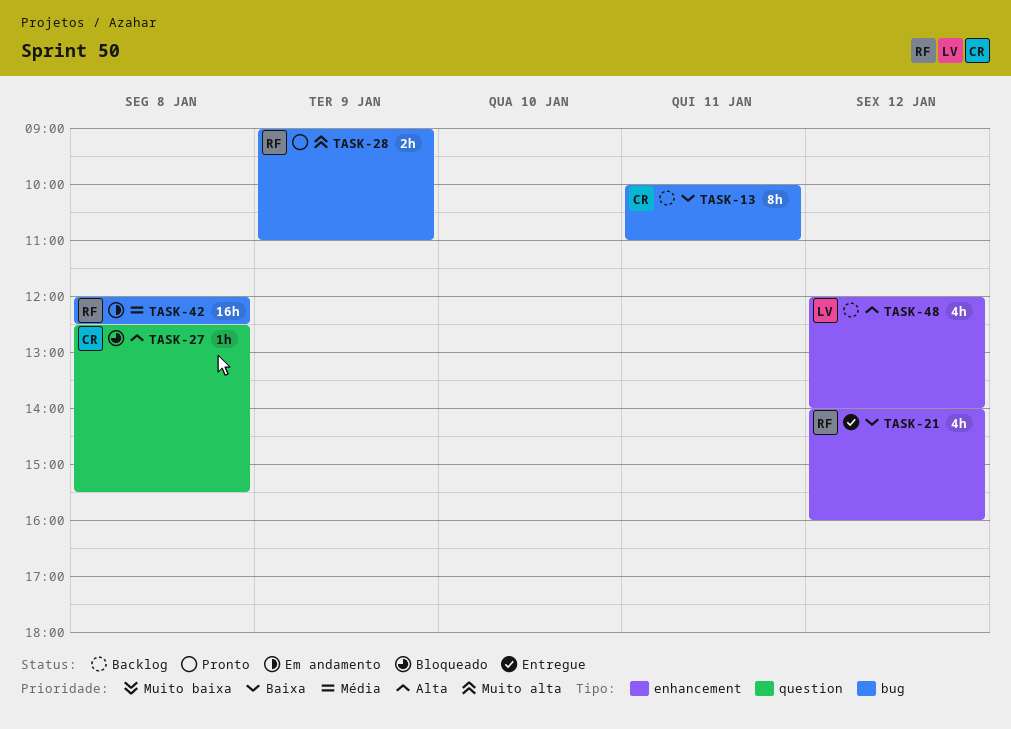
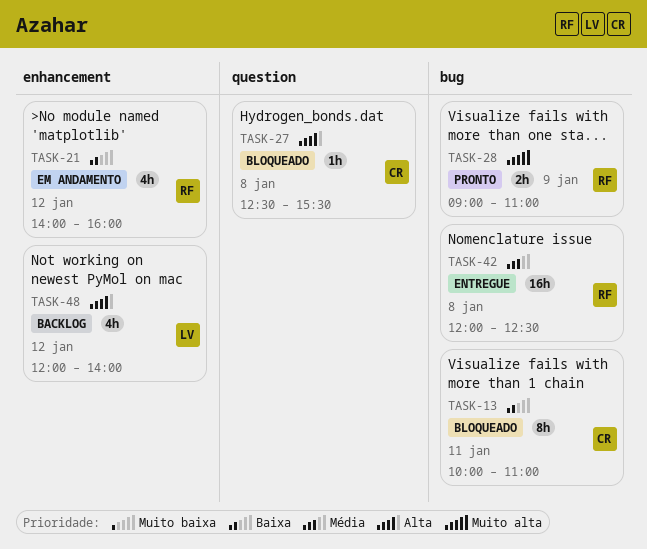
TASK-13, status: Backlog -> Bloqueado
TASK-21, status: Entregue -> Em andamento
TASK-42, status: Em andamento -> Entregue

